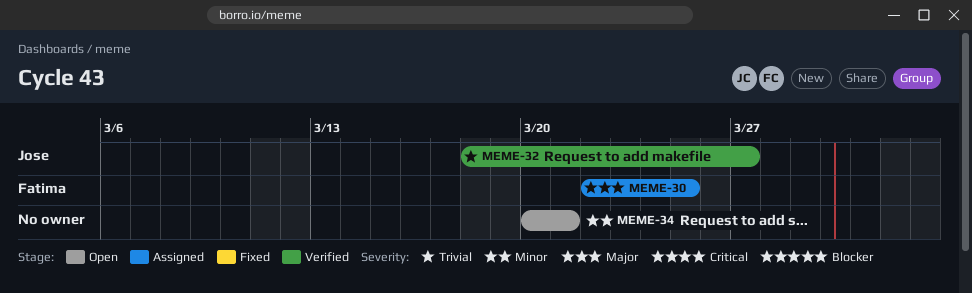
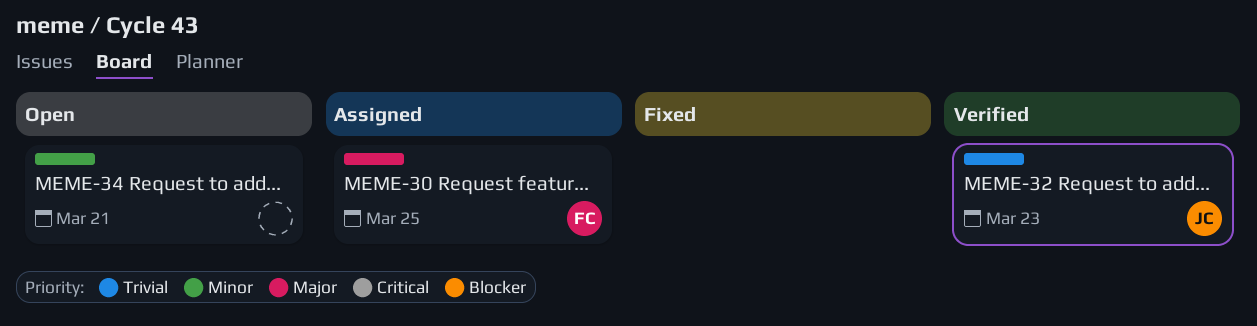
MEME-32, due: Mar 27 -> Mar 23

